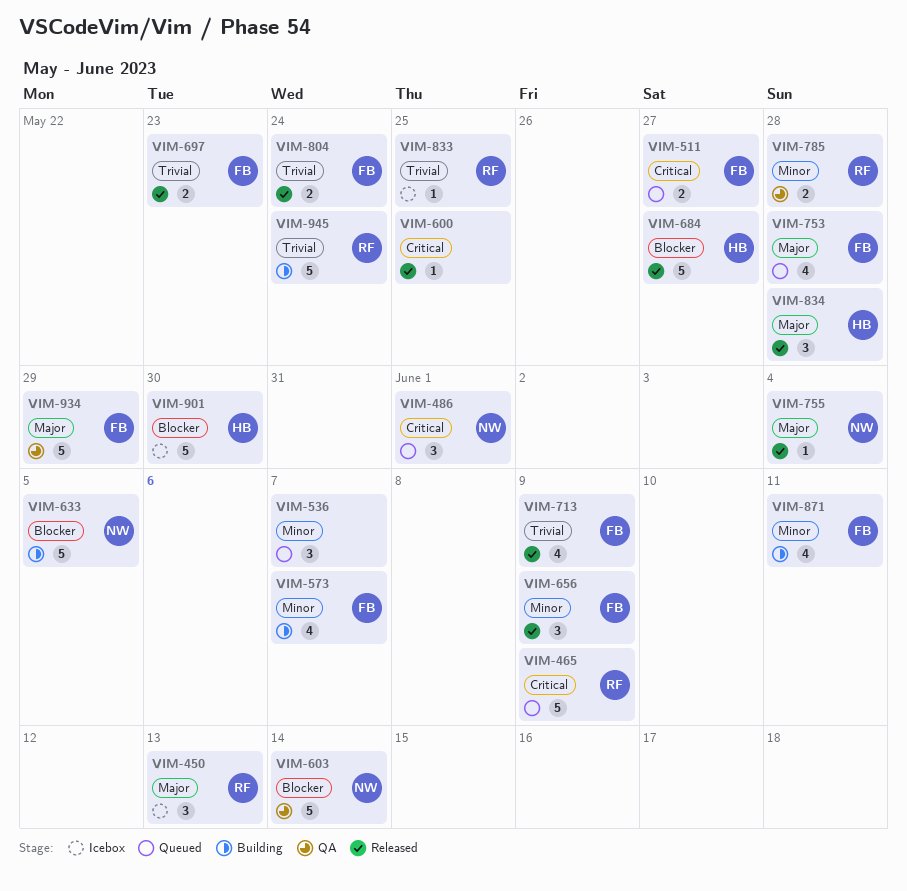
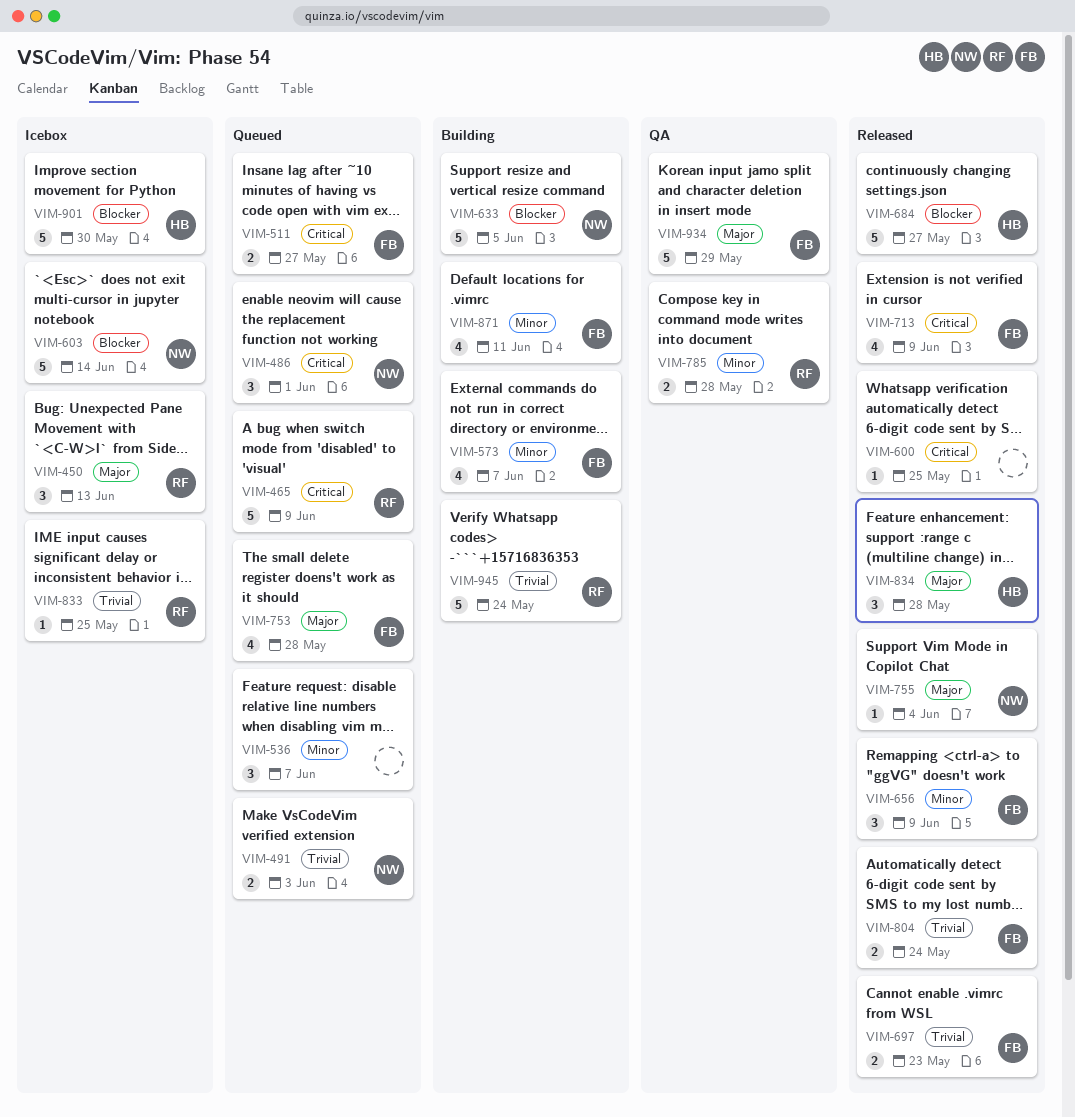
VIM-491: none -> present
VIM-603, status: QA -> Icebox
VIM-713, priority: Trivial -> Critical

